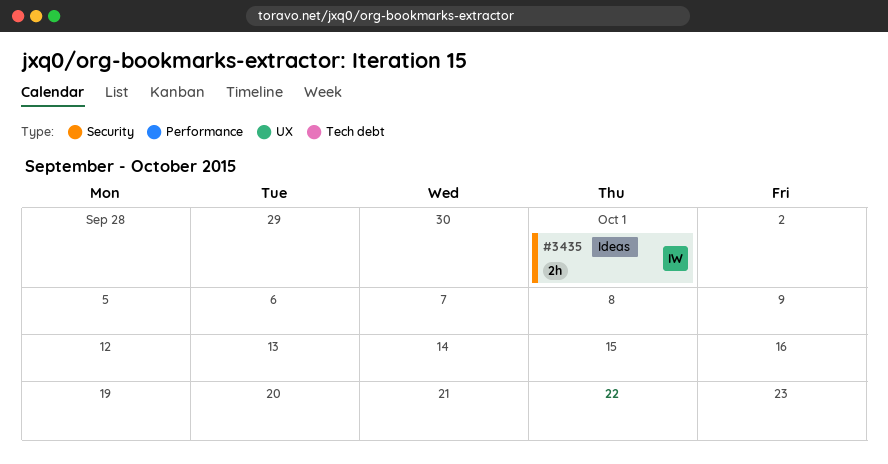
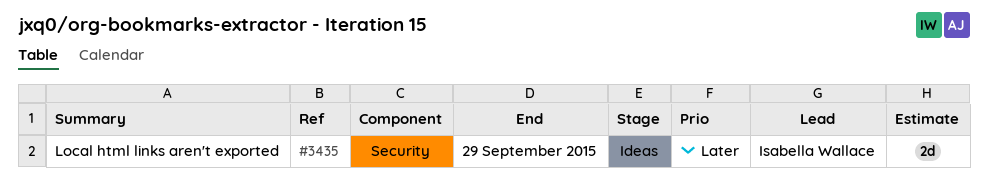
#3435, estimate: 2h -> 2d
#3435, due: Oct 1 -> Sep 29

